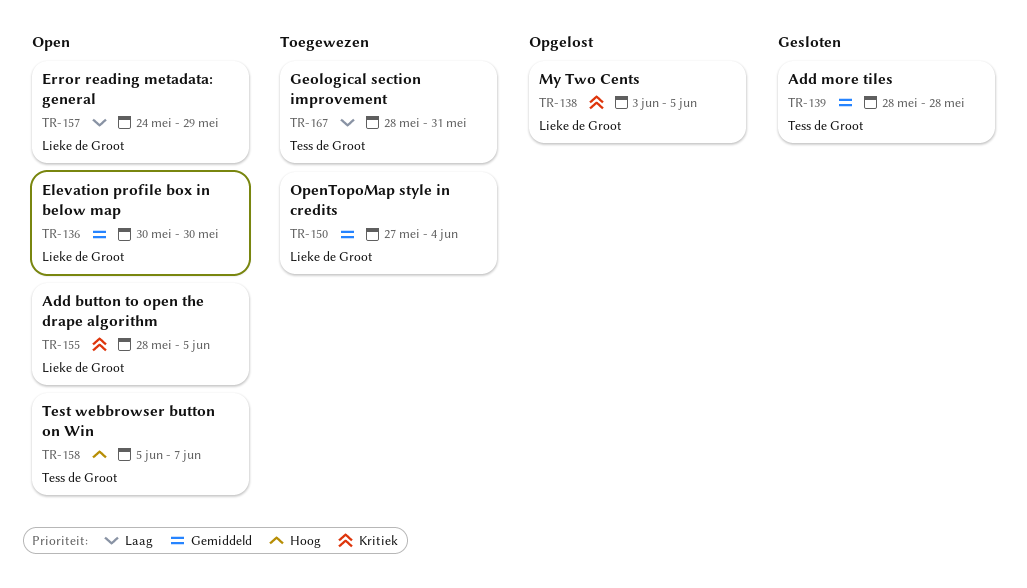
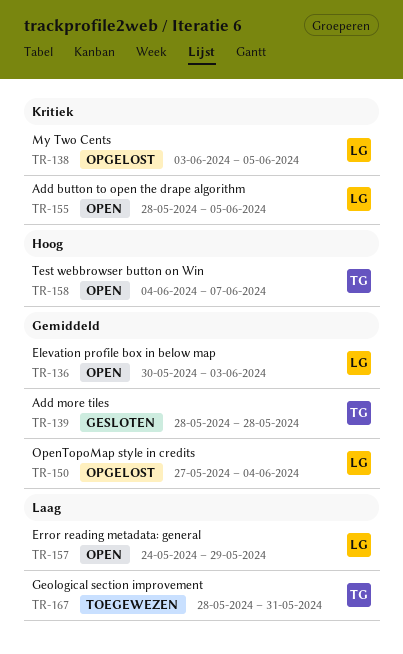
TR-136, due: May 30 -> Jun 3
TR-150, status: Toegewezen -> Opgelost
TR-158, start: Jun 5 -> Jun 4

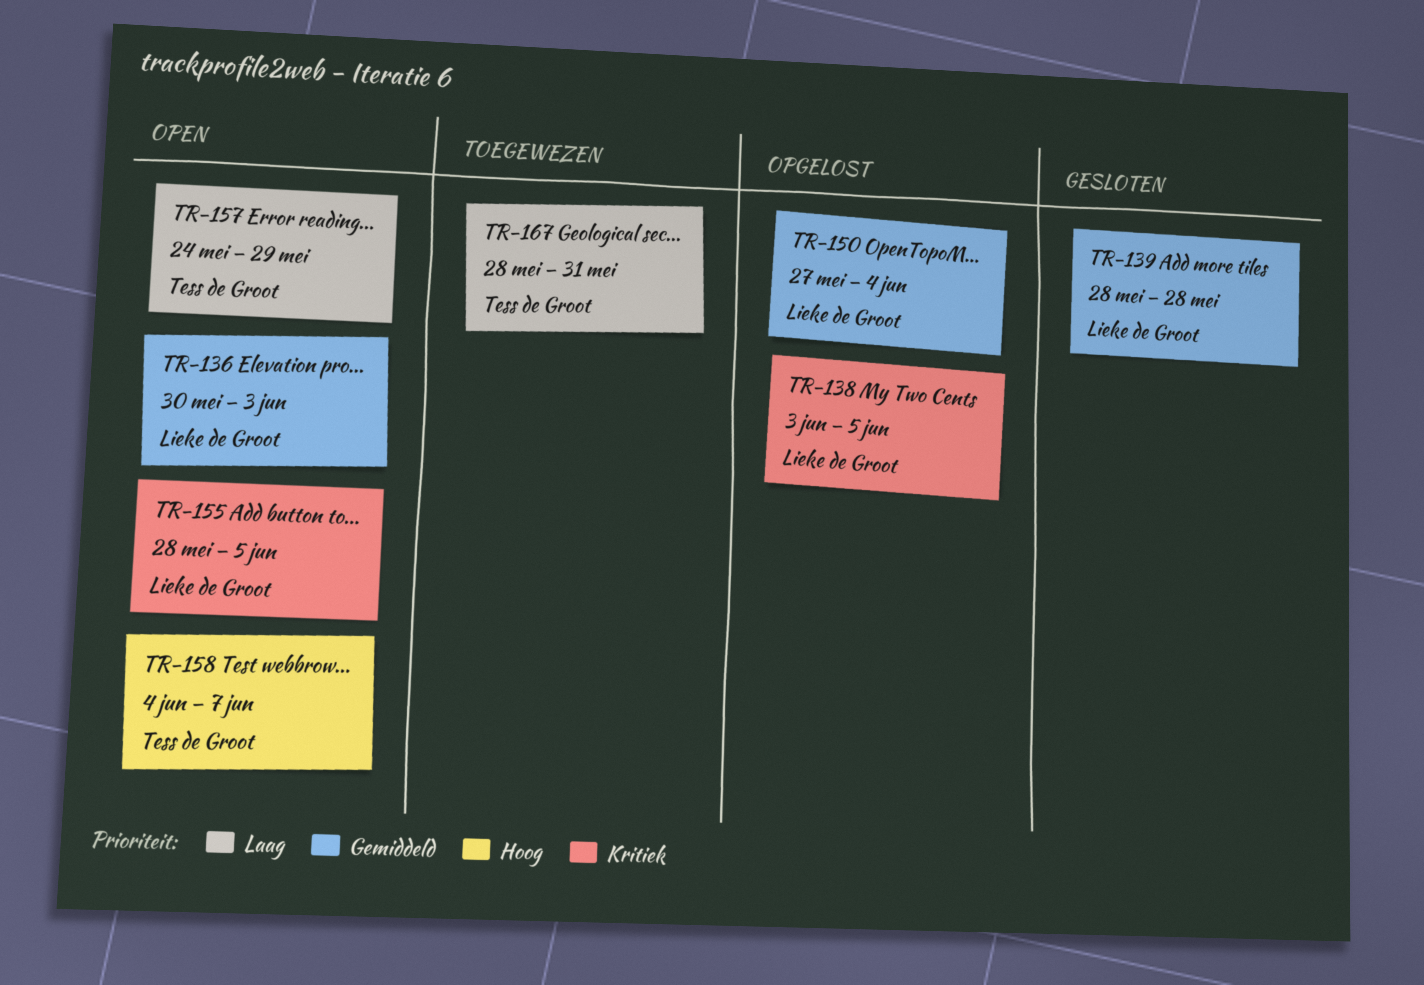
TR-139, owner: Tess de Groot -> Lieke de Groot
TR-157, owner: Lieke de Groot -> Tess de Groot

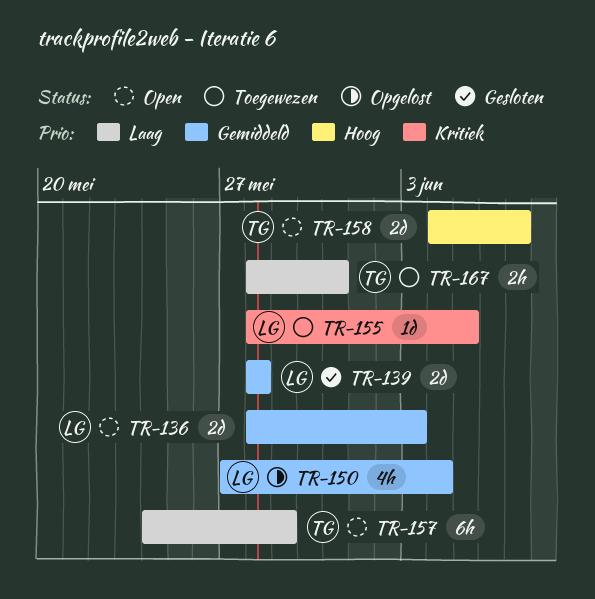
TR-136, start: May 30 -> May 28
TR-138: present -> none
TR-155, status: Open -> Toegewezen

